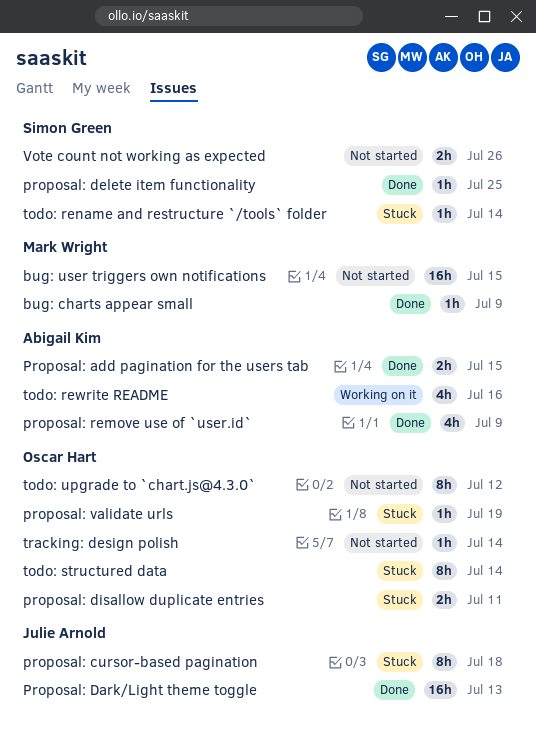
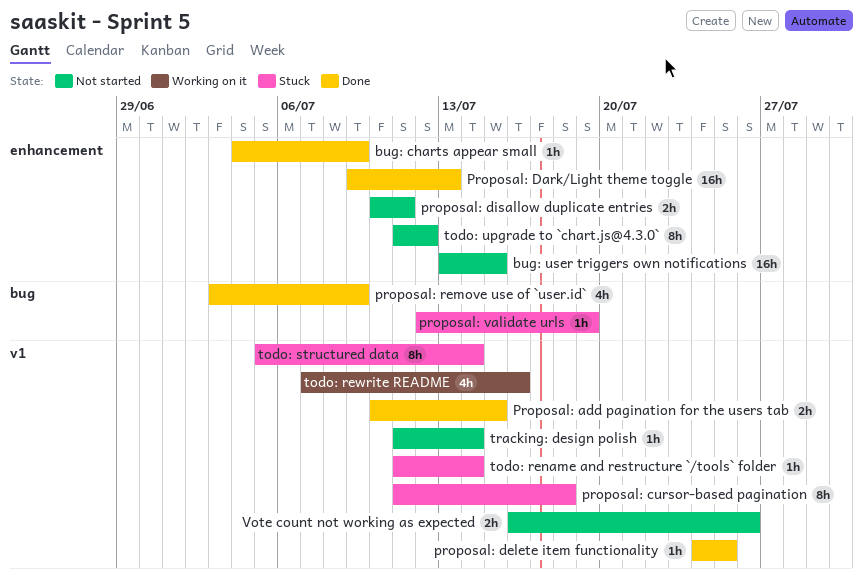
proposal: disallow duplicate entries, status: Stuck -> Not started

